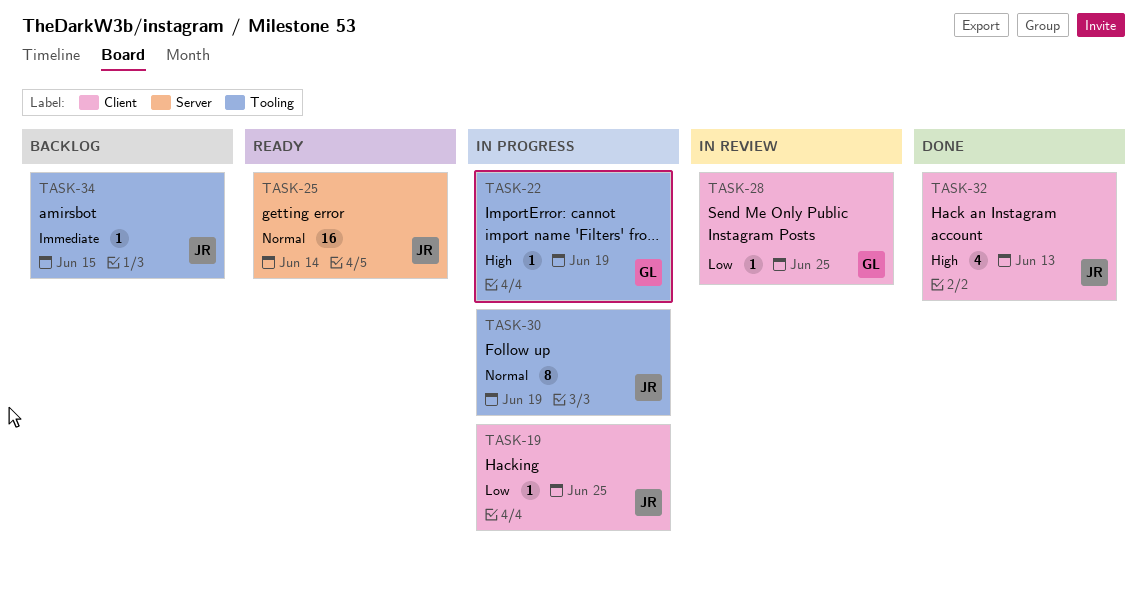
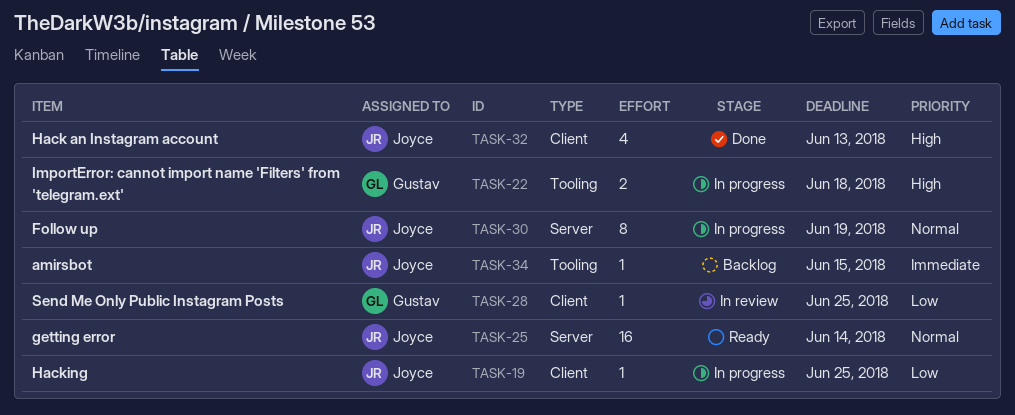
TASK-22, estimate: 1 -> 2
TASK-22, due: Jun 19 -> Jun 18
TASK-30, label: Tooling -> Server

